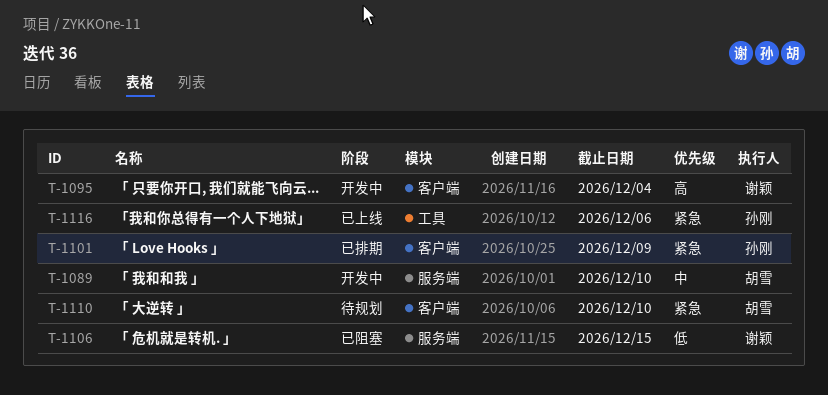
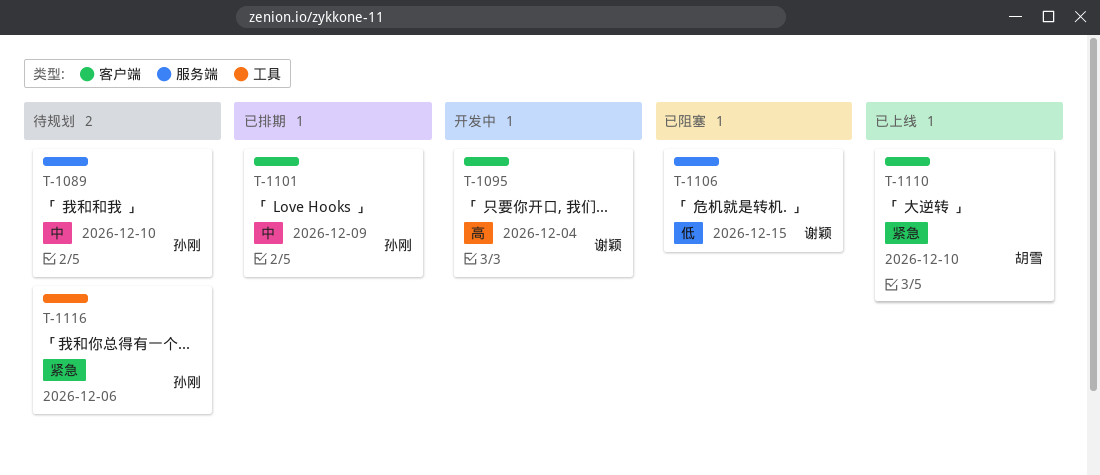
T-1089, status: 开发中 -> 待规划
T-1089, owner: 胡雪 -> 孙刚
T-1101, priority: 紧急 -> 中
T-1110, status: 待规划 -> 已上线
T-1116, status: 已上线 -> 待规划

